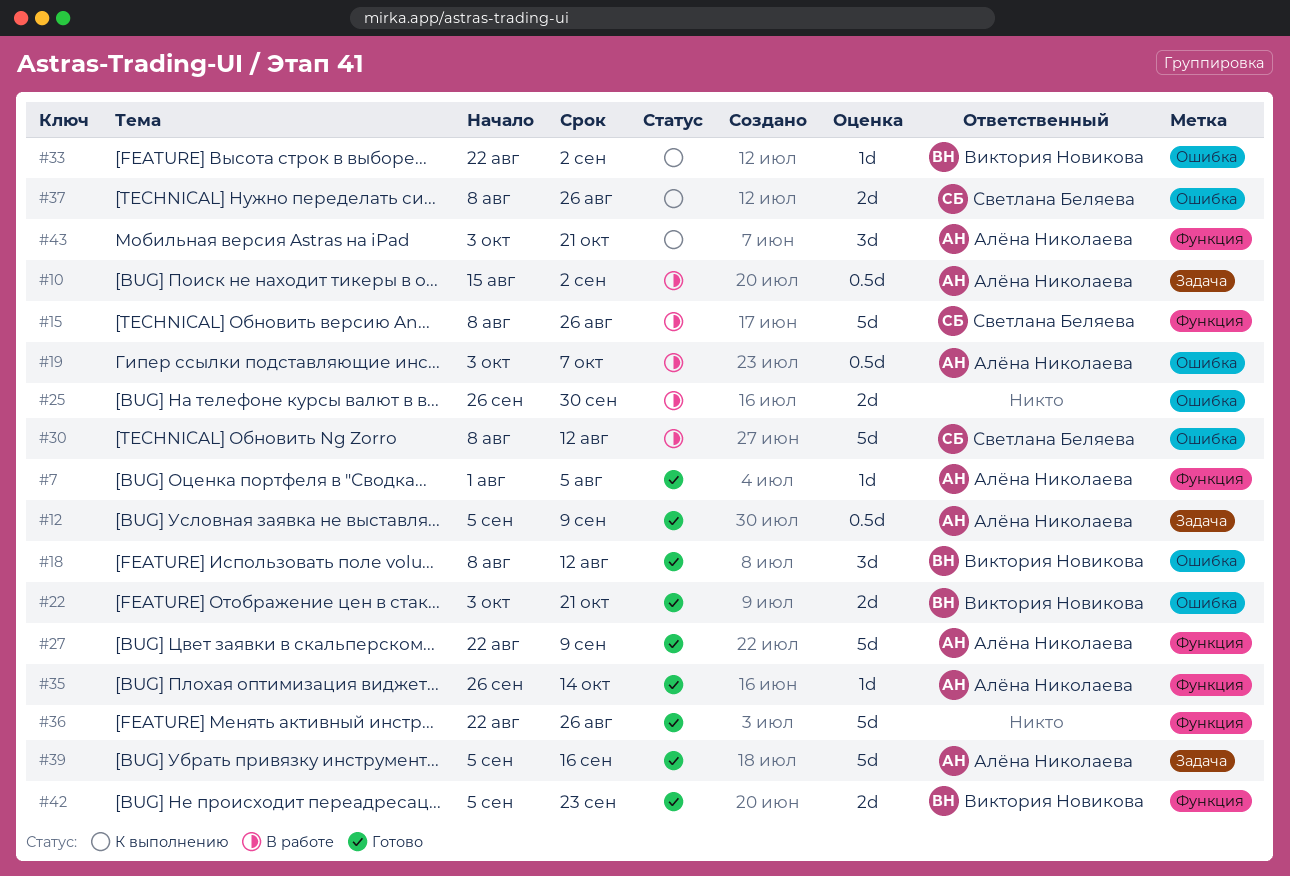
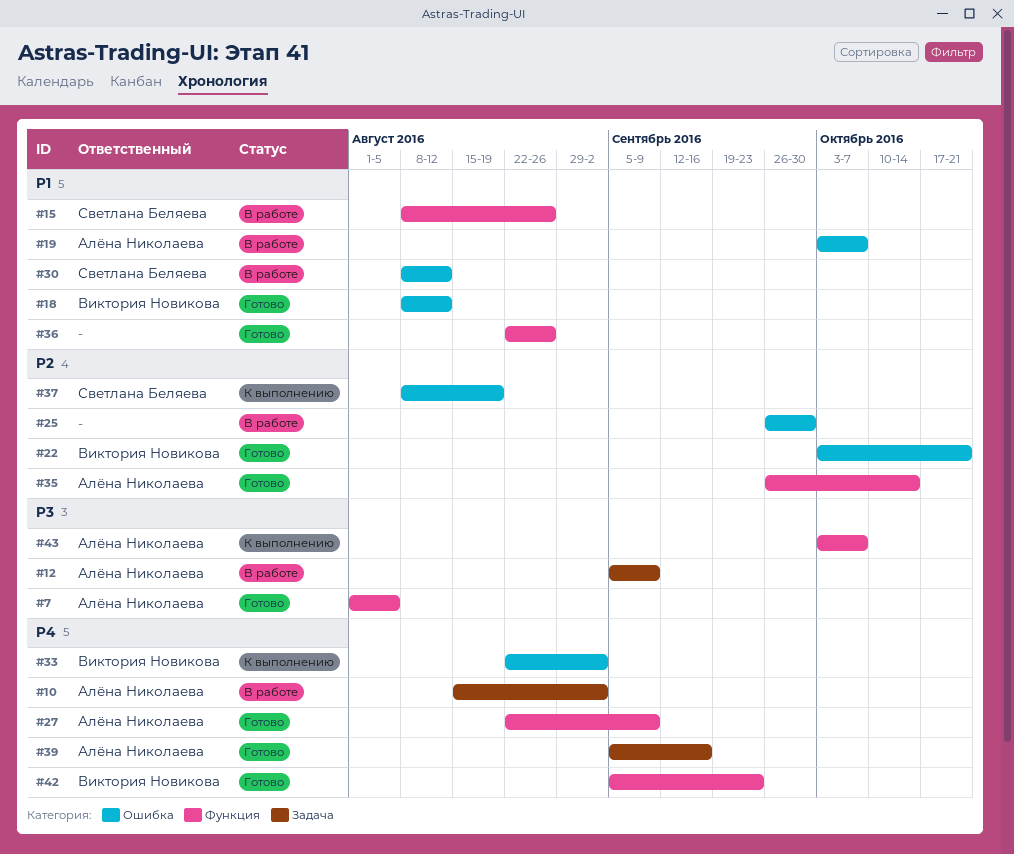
#12, status: Готово -> В работе
#37, due: Aug 26 -> Aug 19
#43, due: Oct 21 -> Oct 7

